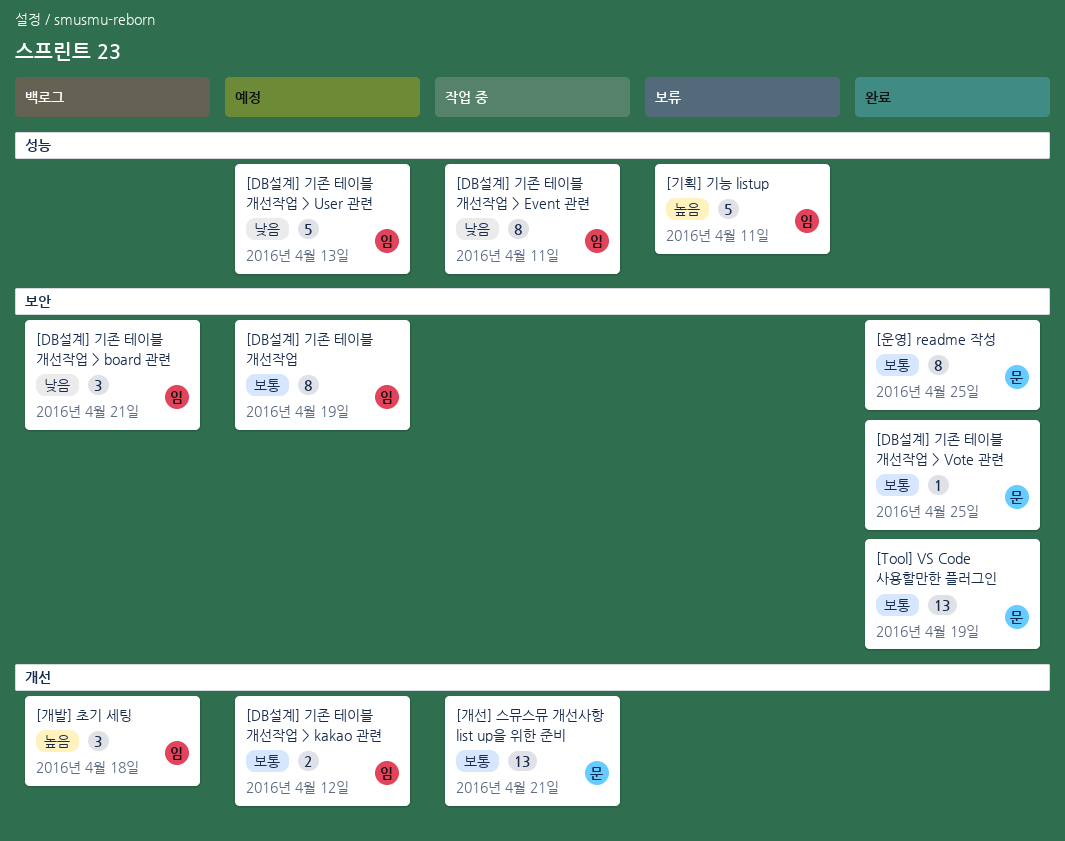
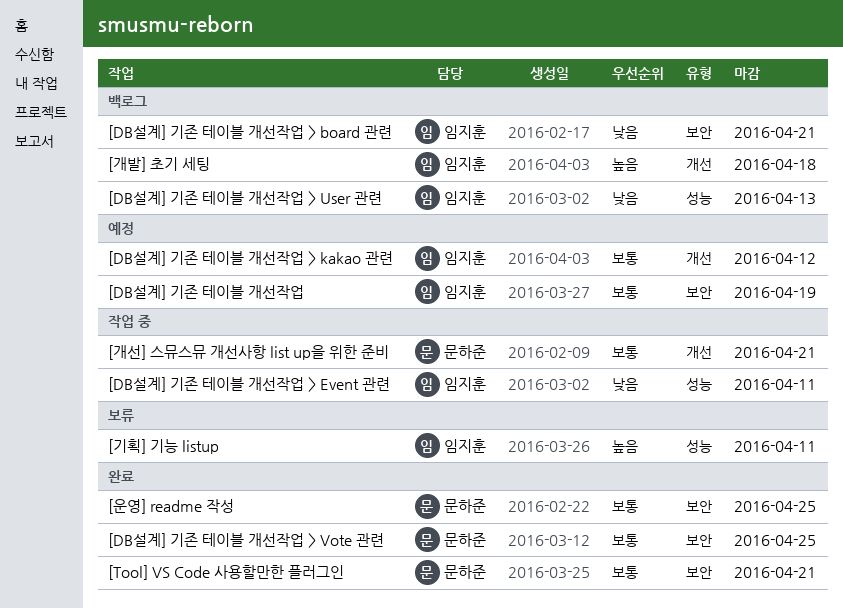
[DB설계] 기존 테이블 개선작업 > User 관련, status: 예정 -> 백로그
[Tool] VS Code 사용할만한 플러그인, due: Apr 19 -> Apr 21

